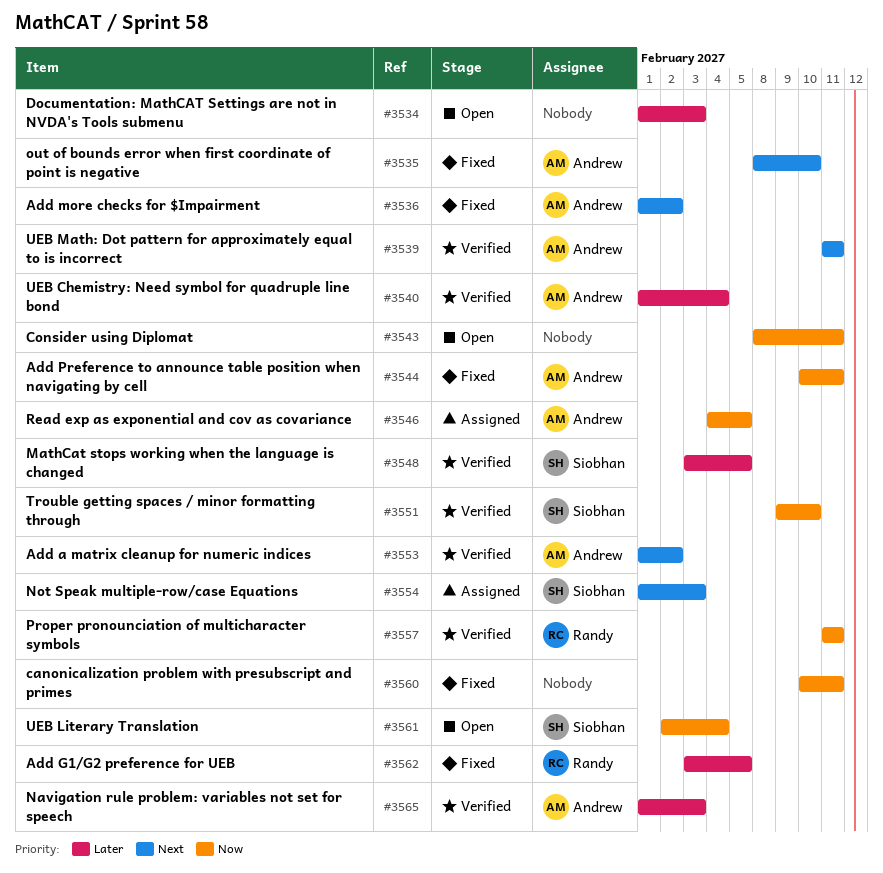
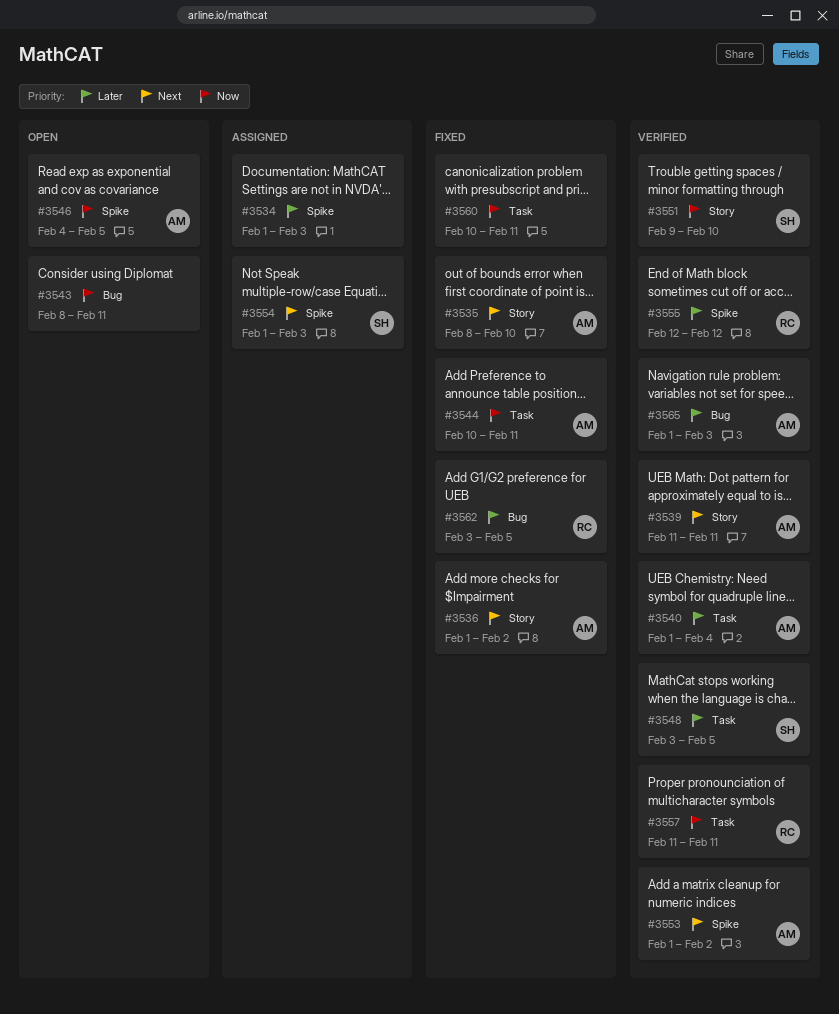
#3534, status: Open -> Assigned
#3546, status: Assigned -> Open
#3555: none -> present
#3561: present -> none

